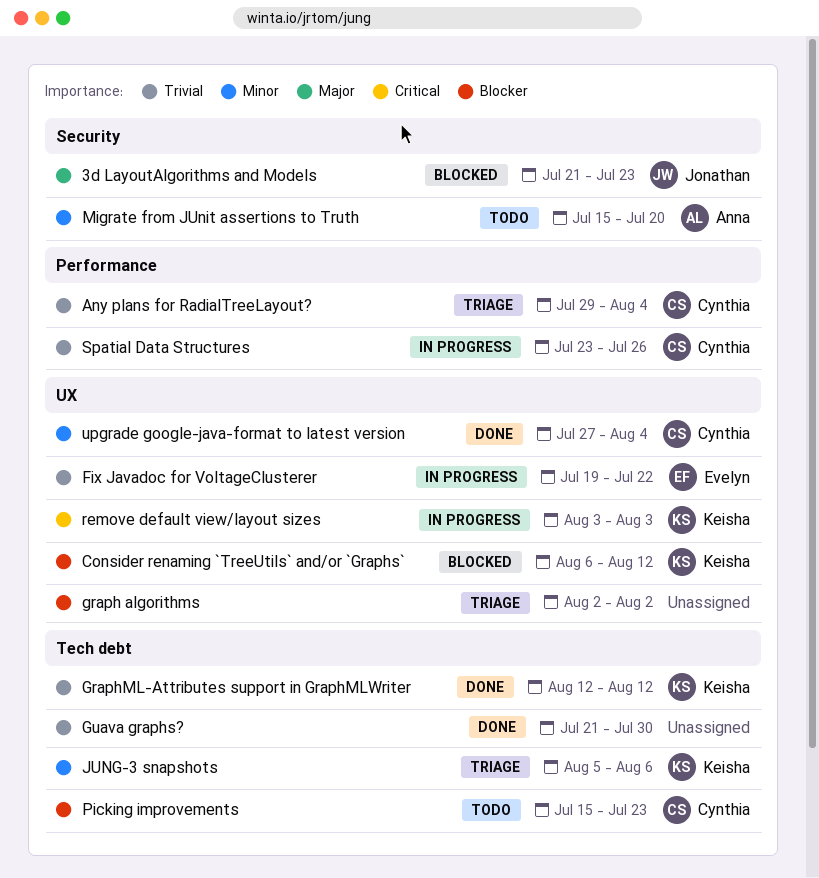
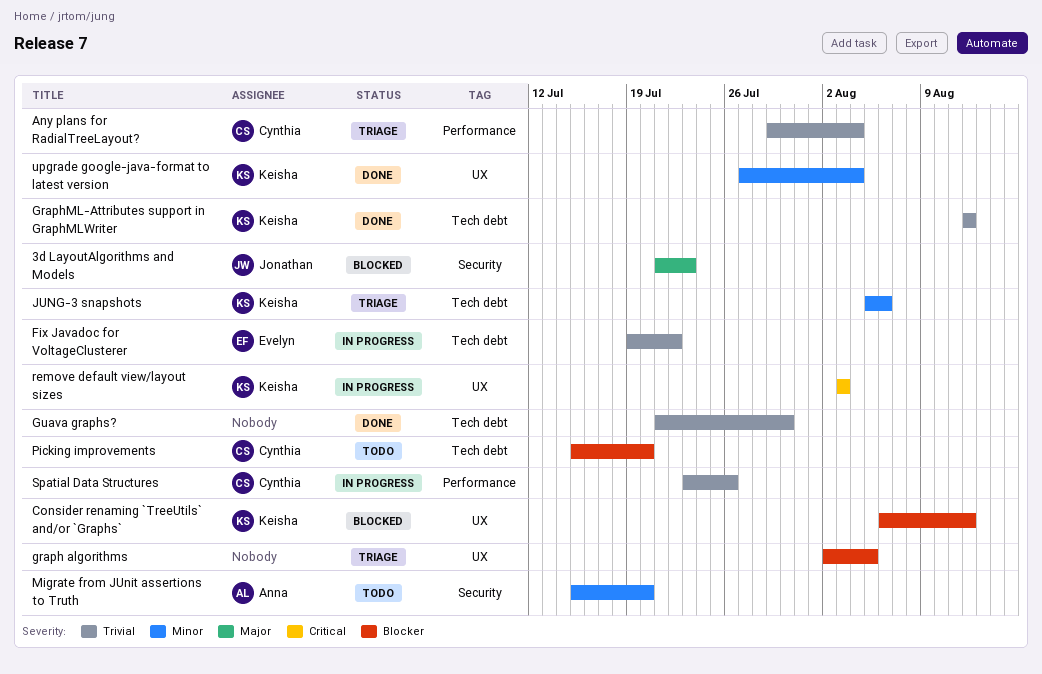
Fix Javadoc for VoltageClusterer, label: UX -> Tech debt
graph algorithms, due: Aug 2 -> Aug 5
Picking improvements, due: Jul 23 -> Jul 20
upgrade google-java-format to latest version, owner: Cynthia -> Keisha

